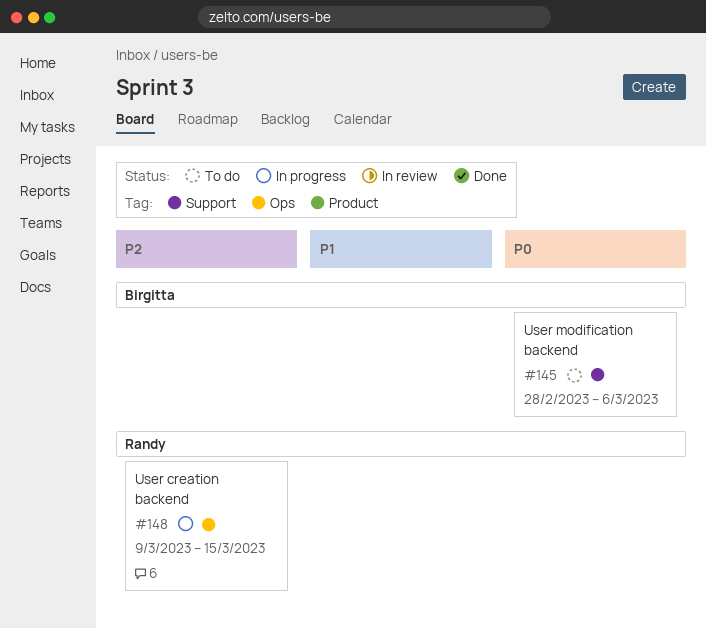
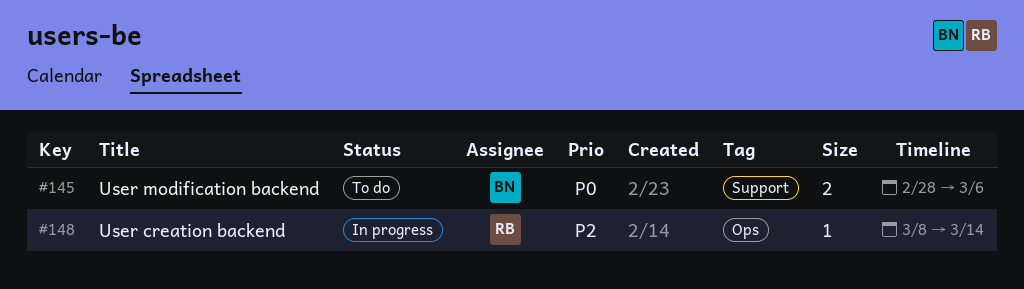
#148, start: Mar 9 -> Mar 8
#148, due: Mar 15 -> Mar 14

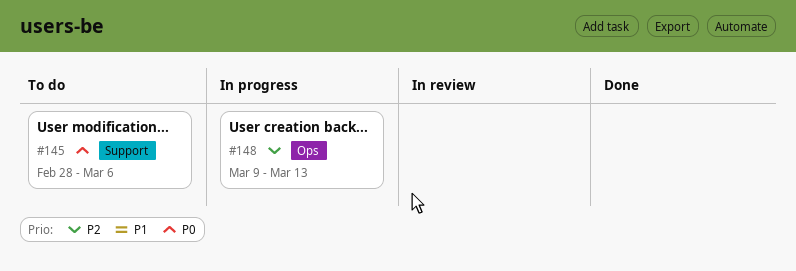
#148, start: Mar 8 -> Mar 9
#148, due: Mar 14 -> Mar 13

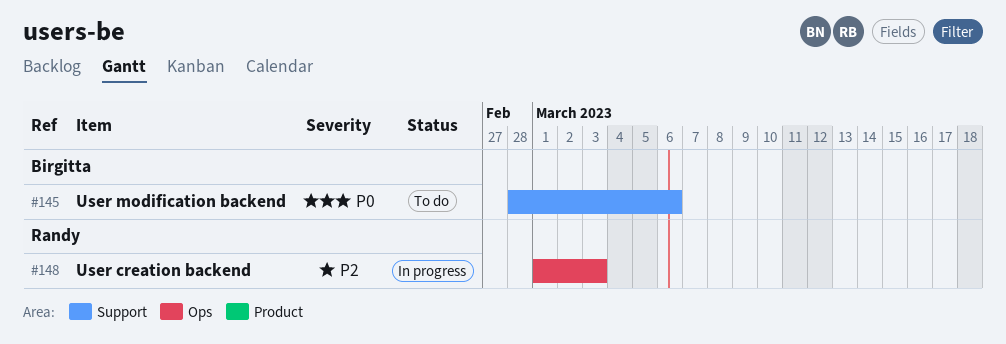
#148, start: Mar 9 -> Mar 1
#148, due: Mar 13 -> Mar 3

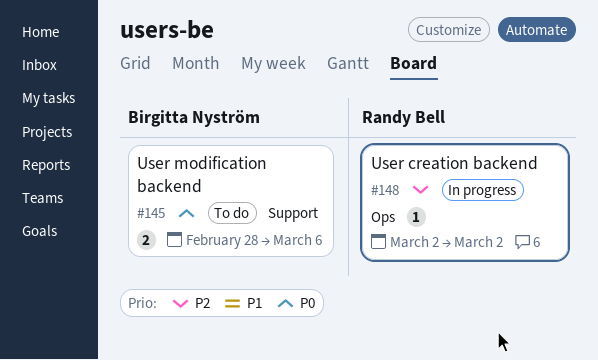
#148, start: Mar 1 -> Mar 2
#148, due: Mar 3 -> Mar 2

